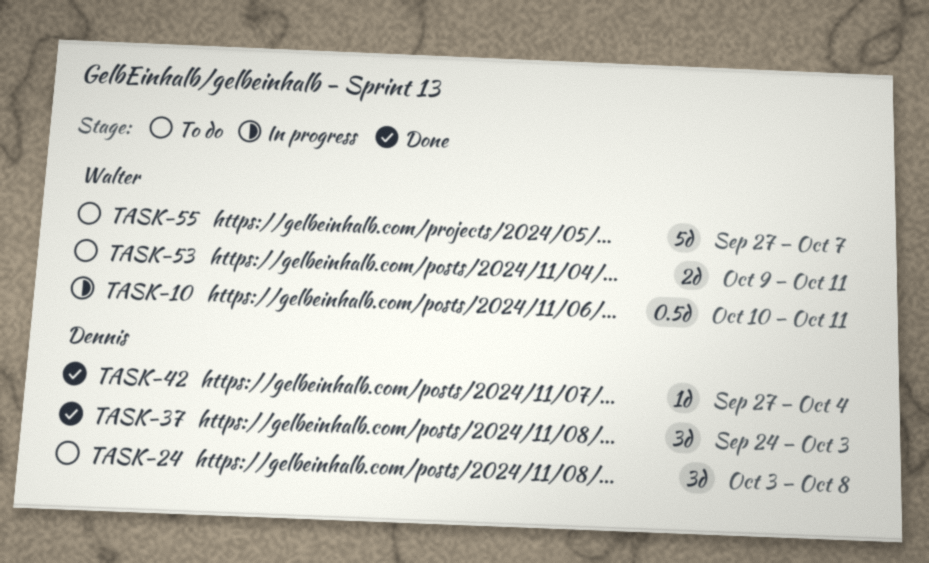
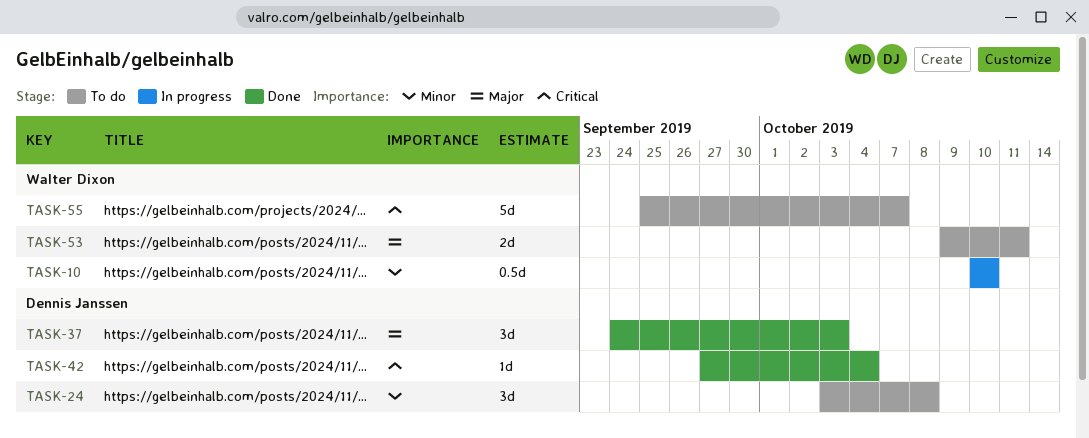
TASK-10, due: Oct 11 -> Oct 10
TASK-55, start: Sep 27 -> Sep 25

